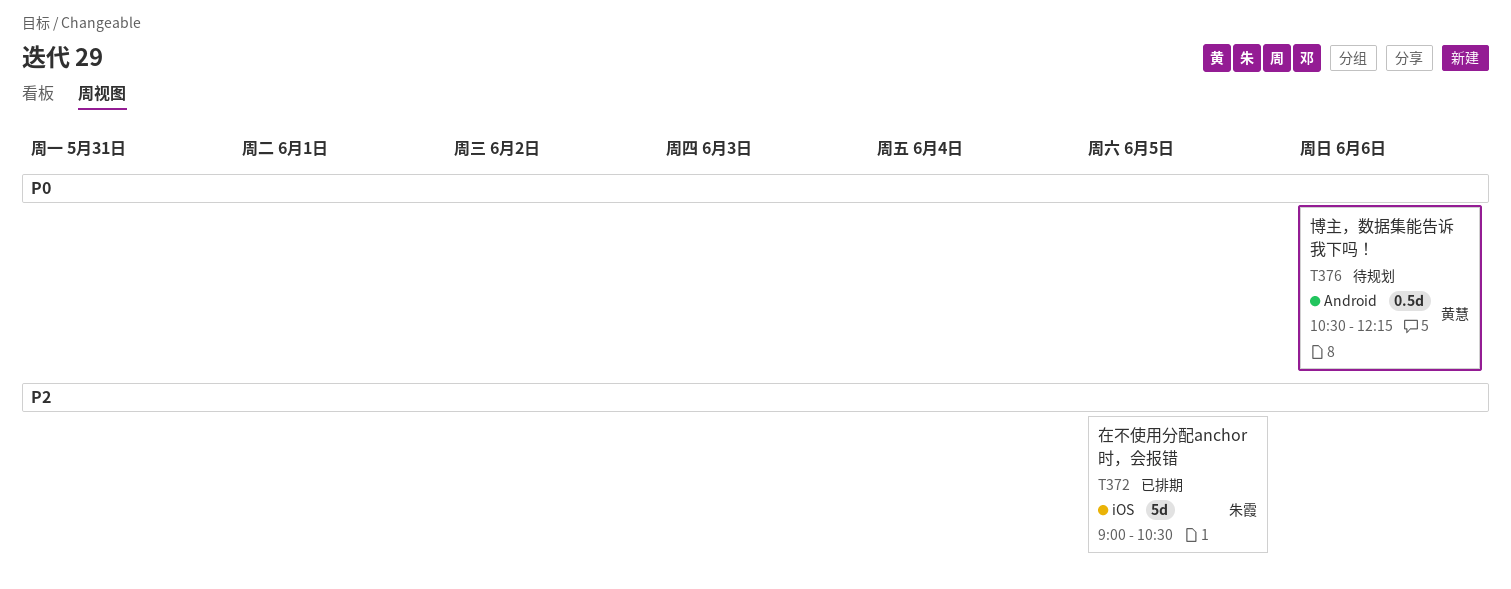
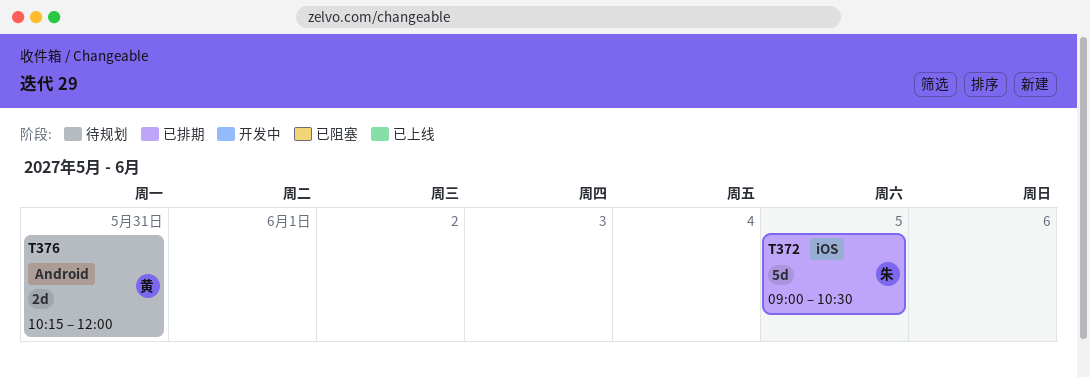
T376, estimate: 0.5d -> 2d
T376, day: Jun 6 -> May 31
T376, begins: 10:30 -> 10:15
T376, ends: 12:15 -> 12:00

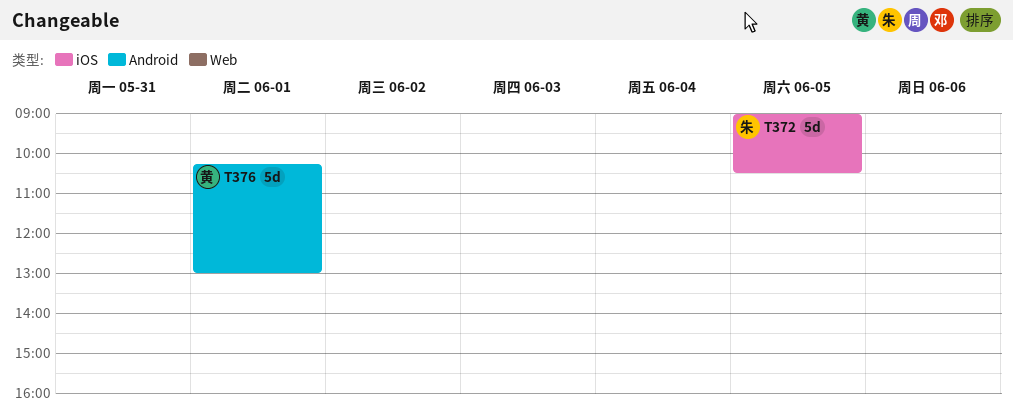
T376, estimate: 2d -> 5d
T376, day: May 31 -> Jun 1
T376, ends: 12:00 -> 13:00

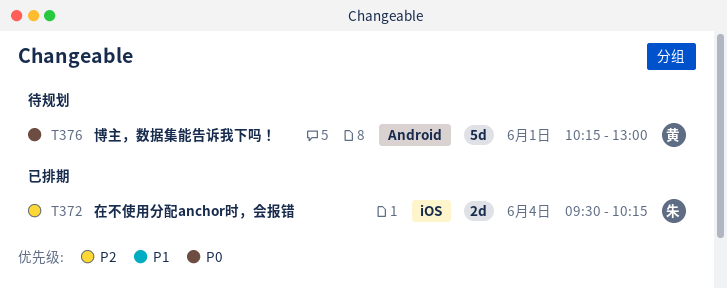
T372, estimate: 5d -> 2d
T372, day: Jun 5 -> Jun 4
T372, begins: 09:00 -> 09:30
T372, ends: 10:30 -> 10:15

